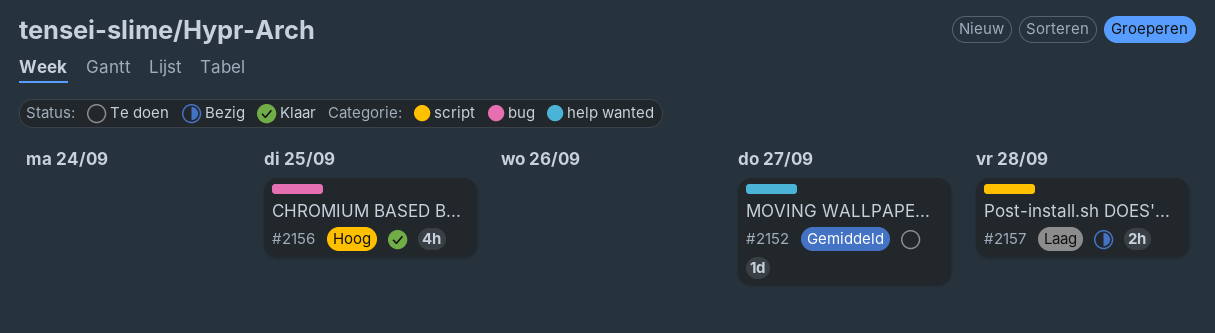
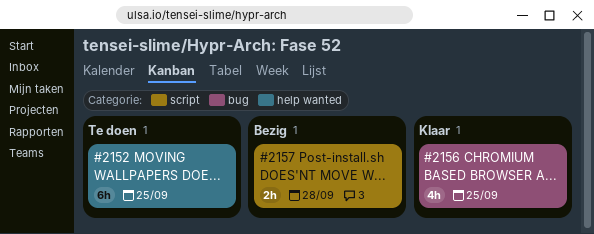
#2152, estimate: 1d -> 6h
#2152, due: Sep 27 -> Sep 25

